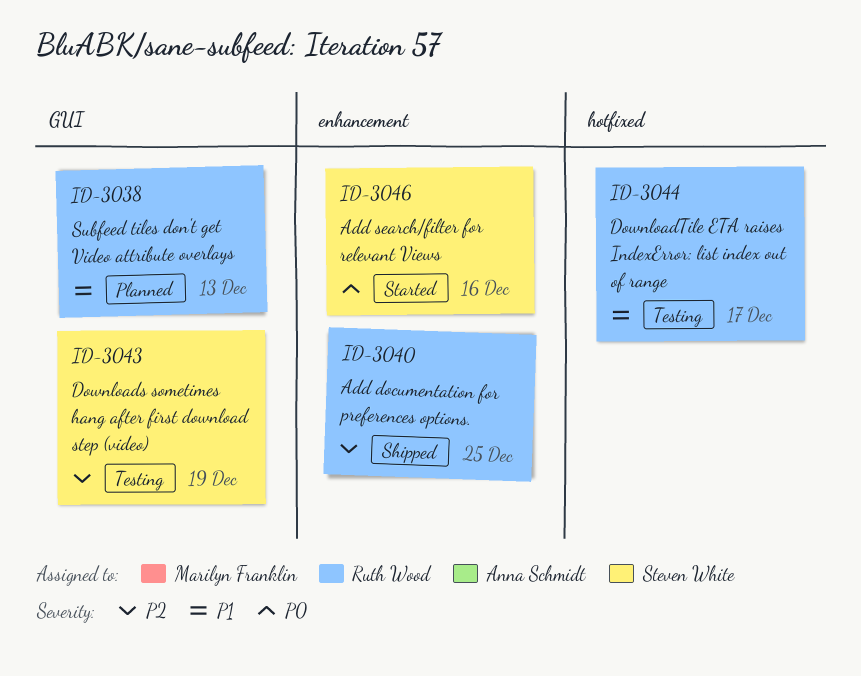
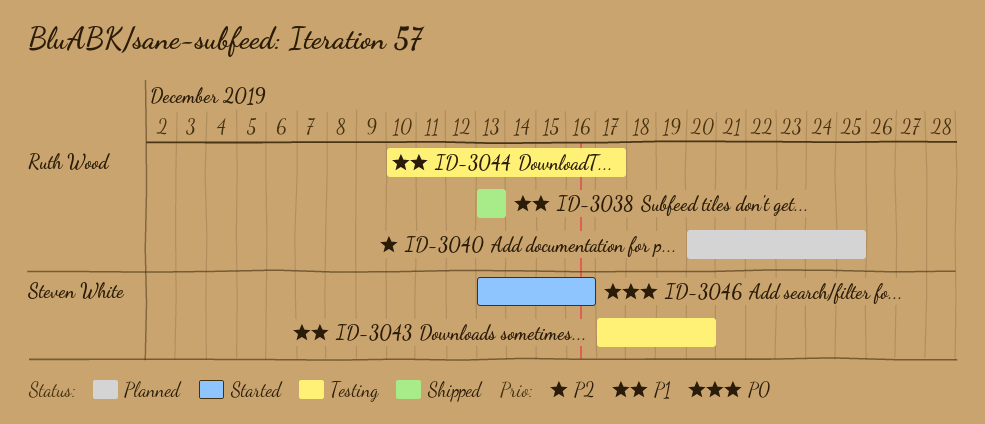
ID-3038, status: Planned -> Shipped
ID-3040, status: Shipped -> Planned
ID-3043, priority: P2 -> P1
ID-3043, due: Dec 19 -> Dec 20

